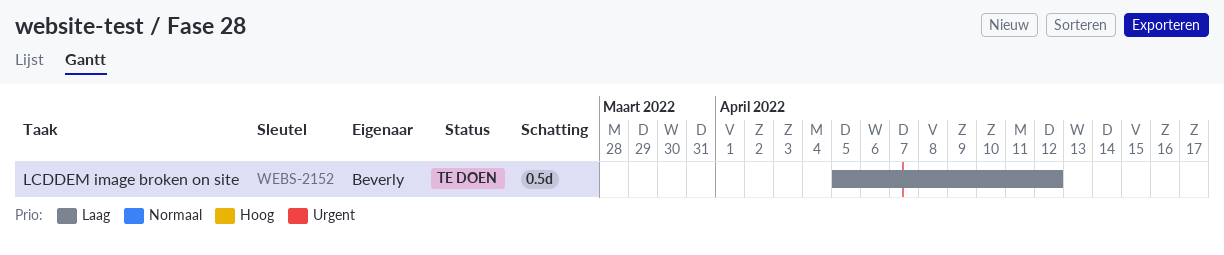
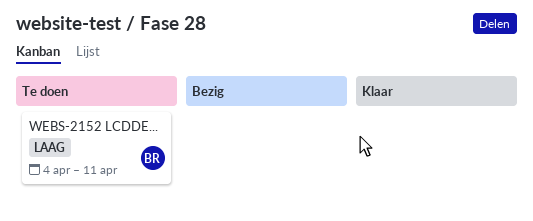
WEBS-2152, start: Apr 5 -> Apr 4
WEBS-2152, due: Apr 12 -> Apr 11

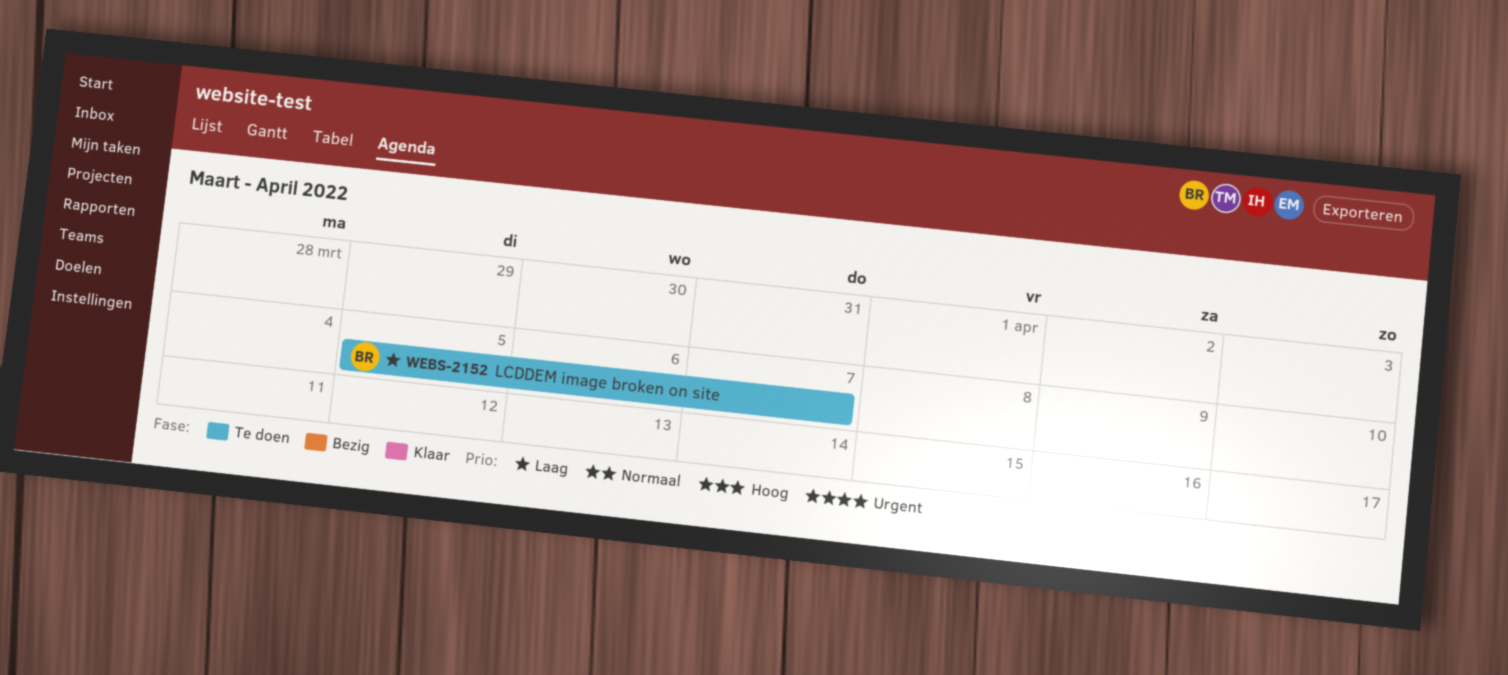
WEBS-2152, start: Apr 4 -> Apr 5
WEBS-2152, due: Apr 11 -> Apr 7

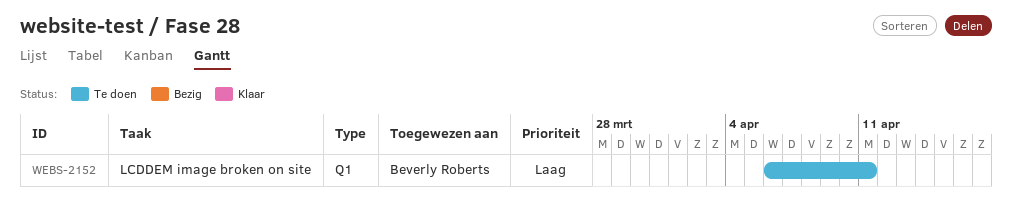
WEBS-2152, start: Apr 5 -> Apr 6
WEBS-2152, due: Apr 7 -> Apr 11

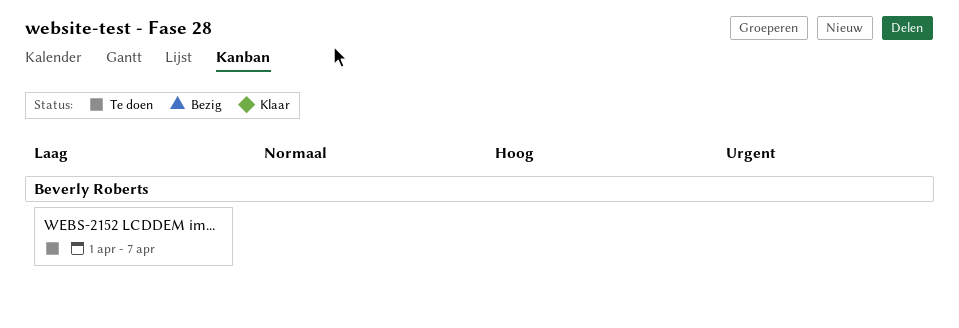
WEBS-2152, start: Apr 6 -> Apr 1
WEBS-2152, due: Apr 11 -> Apr 7

